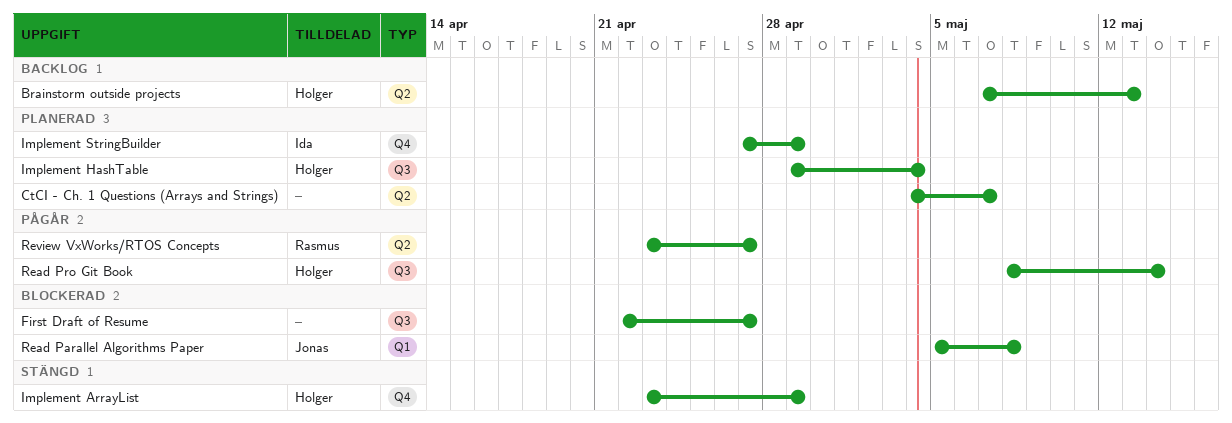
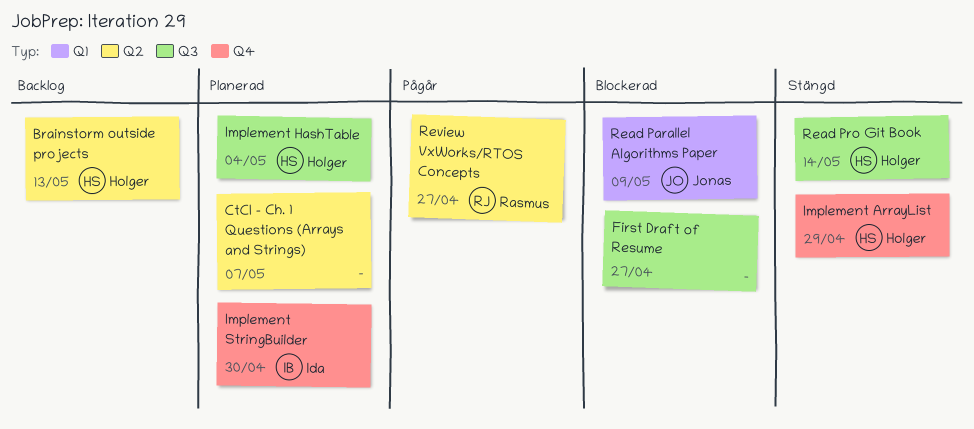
Implement StringBuilder, due: Apr 29 -> Apr 30
Read Parallel Algorithms Paper, due: May 8 -> May 9
Read Pro Git Book, status: Pågår -> Stängd

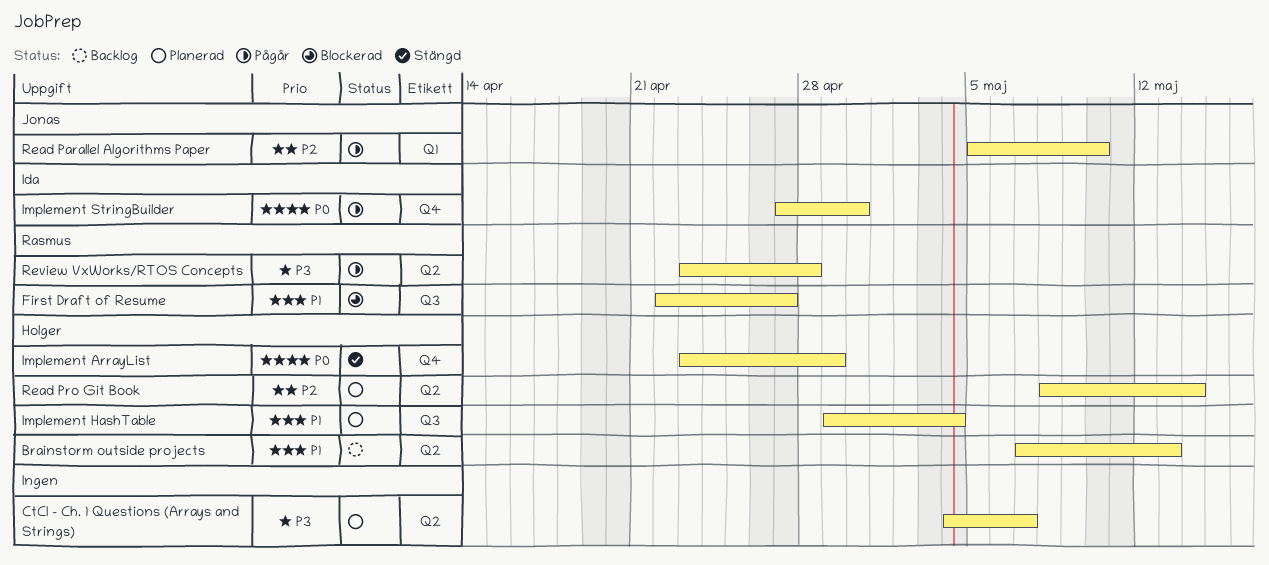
First Draft of Resume, owner: none -> Rasmus
Implement StringBuilder, status: Planerad -> Pågår
Read Parallel Algorithms Paper, status: Blockerad -> Pågår
Read Parallel Algorithms Paper, due: May 9 -> May 10
Read Pro Git Book, status: Stängd -> Planerad
Read Pro Git Book, label: Q3 -> Q2
Review VxWorks/RTOS Concepts, due: Apr 27 -> Apr 28

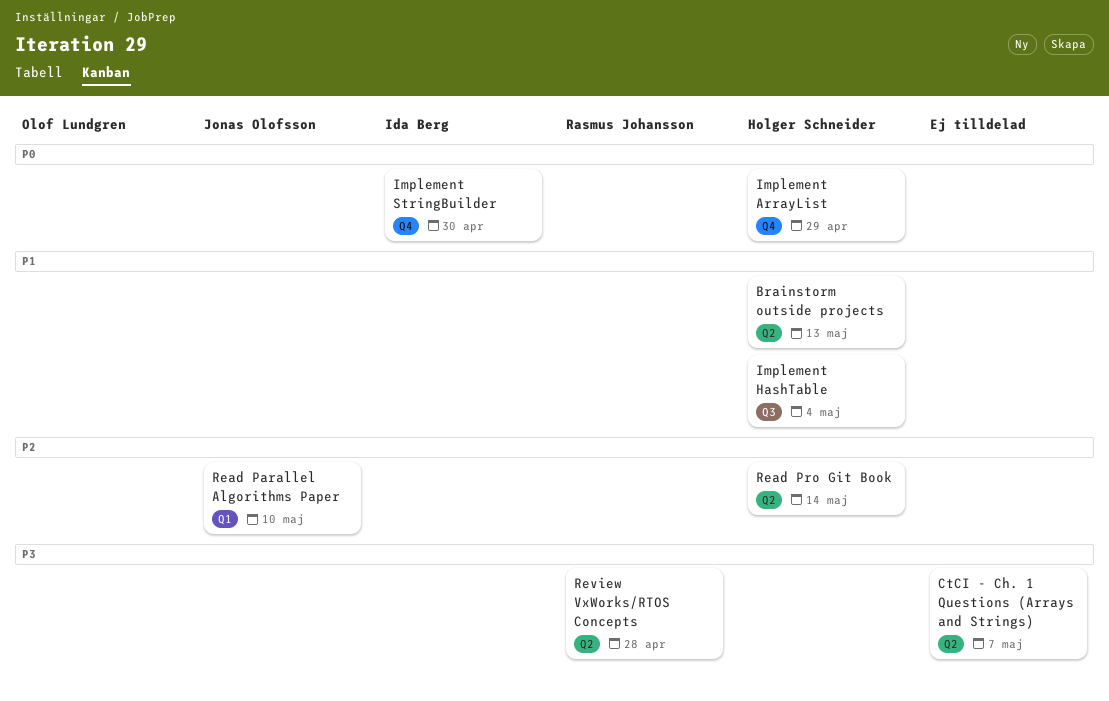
First Draft of Resume: present -> none

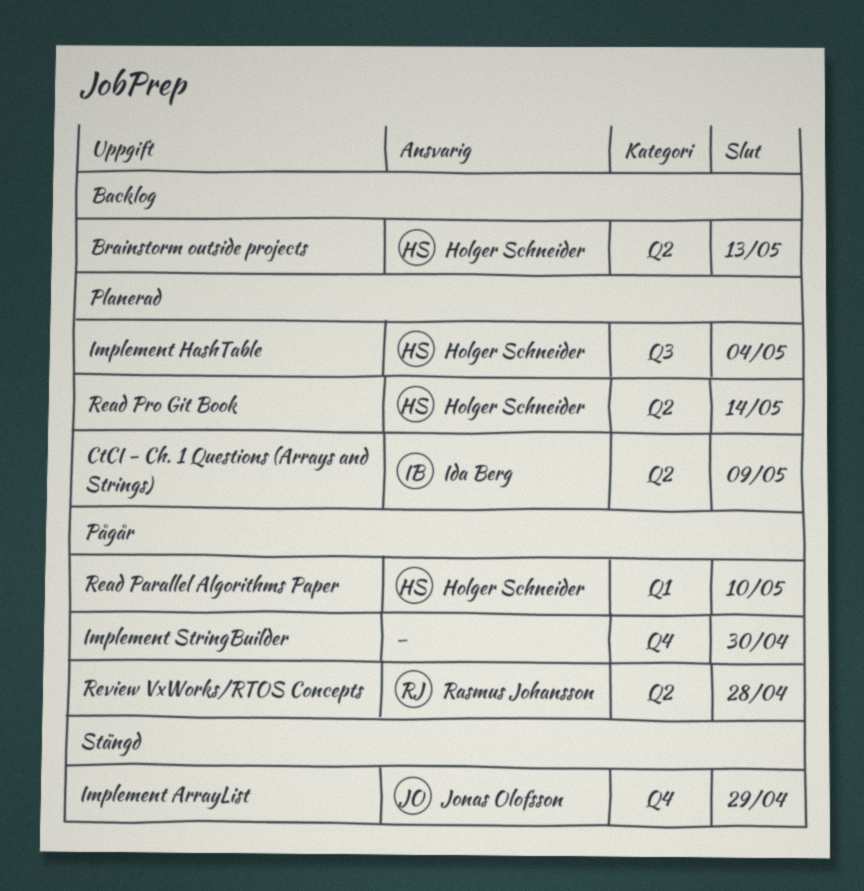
CtCI - Ch. 1 Questions (Arrays and Strings), owner: none -> Ida Berg
CtCI - Ch. 1 Questions (Arrays and Strings), due: May 7 -> May 9
Implement ArrayList, owner: Holger Schneider -> Jonas Olofsson
Implement StringBuilder, owner: Ida Berg -> none
Read Parallel Algorithms Paper, owner: Jonas Olofsson -> Holger Schneider

